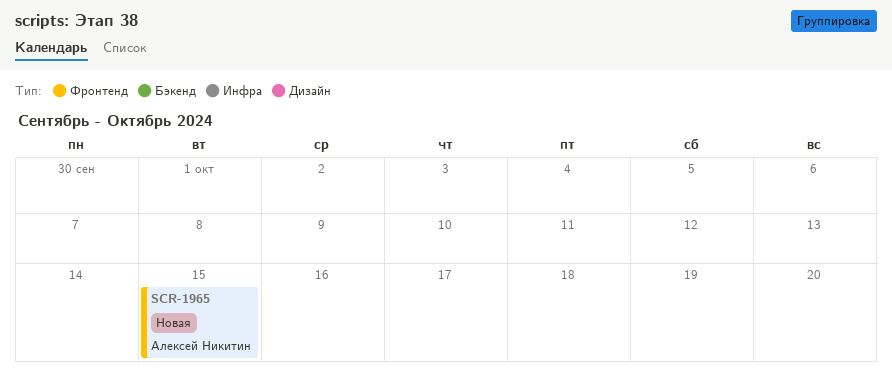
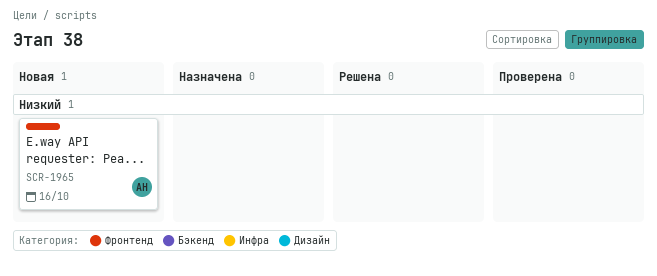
SCR-1965, due: Oct 15 -> Oct 16

